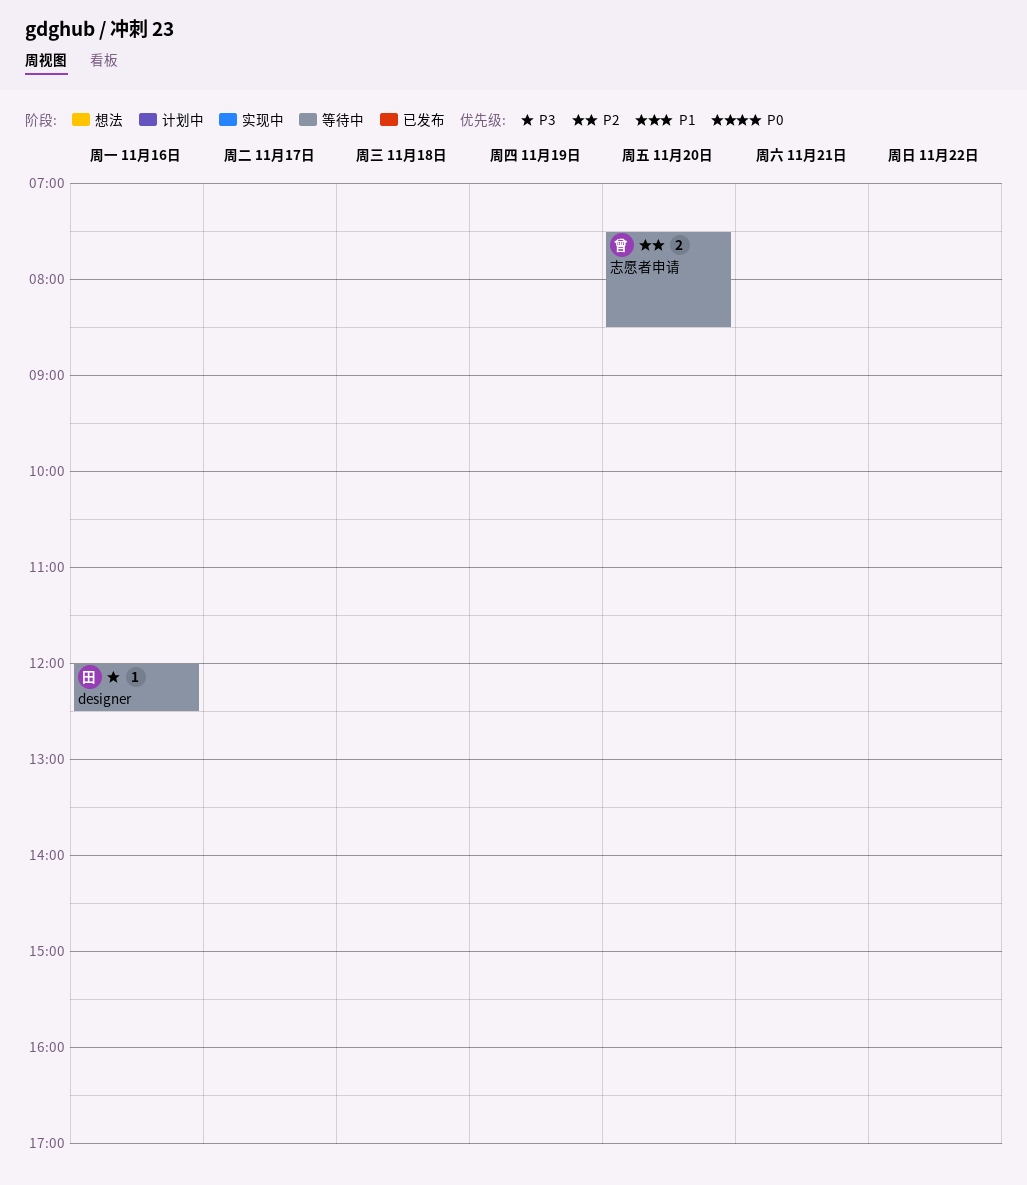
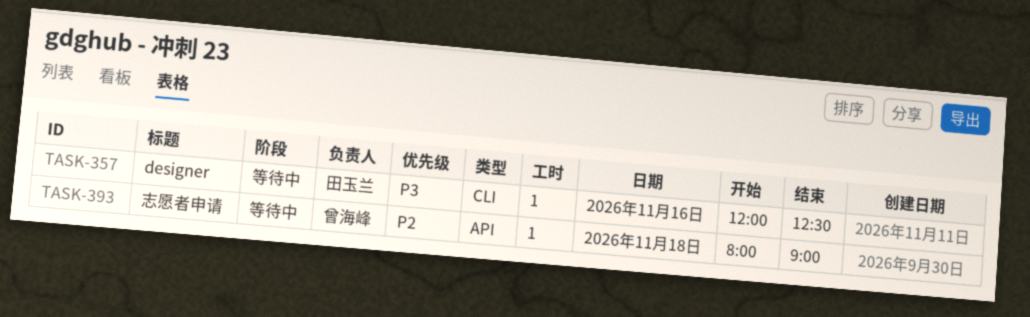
志愿者申请, estimate: 2 -> 1
志愿者申请, day: Nov 20 -> Nov 18
志愿者申请, begins: 07:30 -> 08:00
志愿者申请, ends: 08:30 -> 09:00

